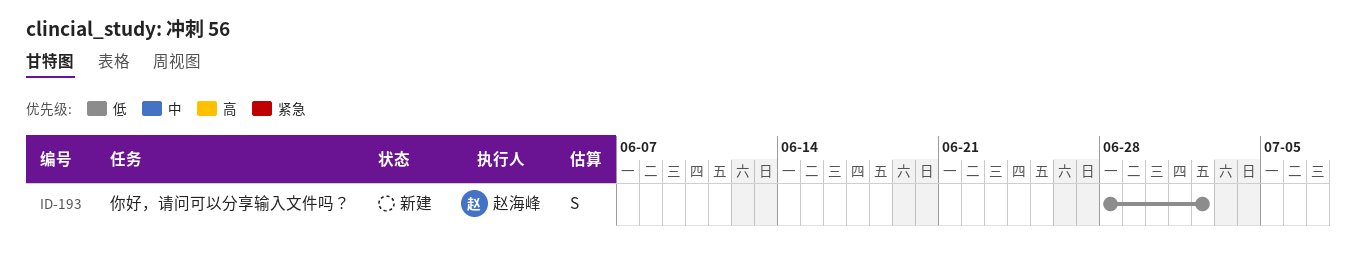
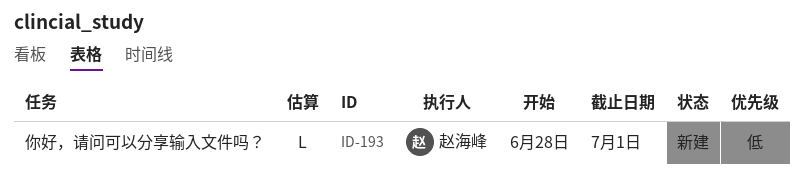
ID-193, estimate: S -> L
ID-193, due: Jul 2 -> Jul 1

